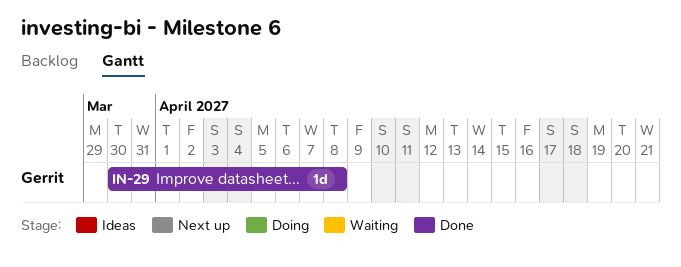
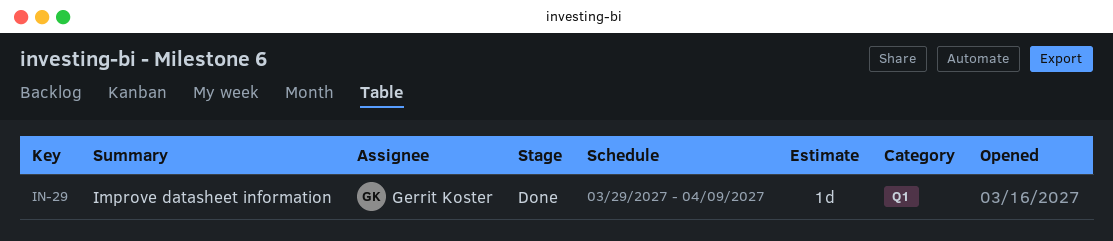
IN-29, start: Mar 30 -> Mar 29
IN-29, due: Apr 8 -> Apr 9

